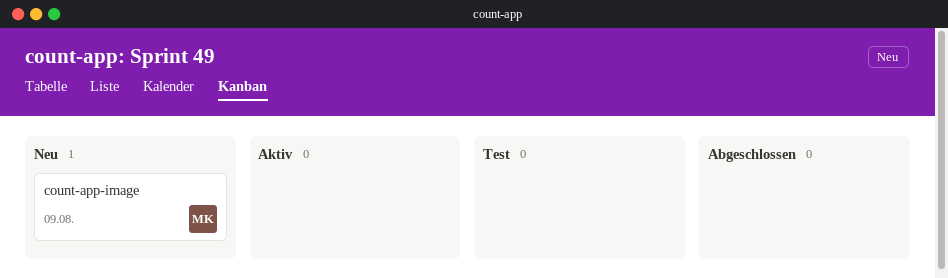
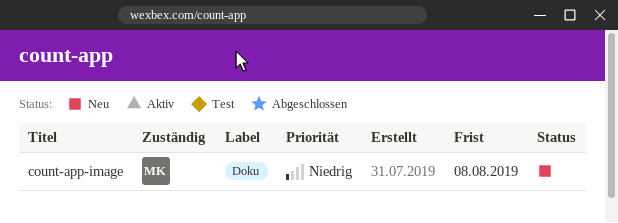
count-app-image, due: Aug 9 -> Aug 8

